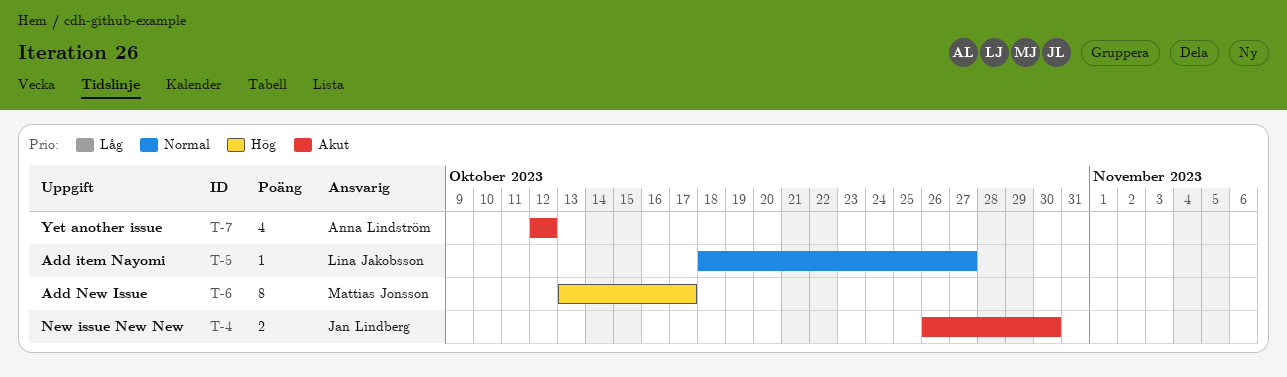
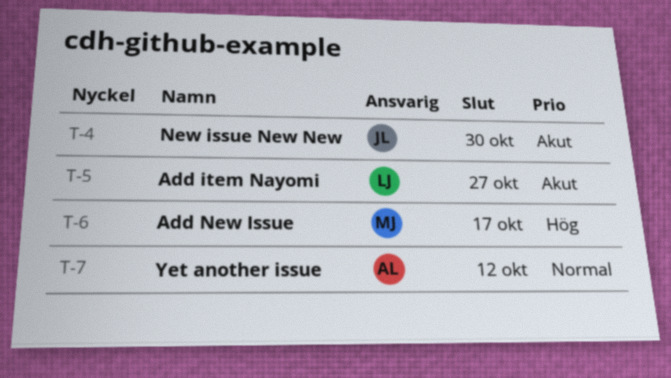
T-5, priority: Normal -> Akut
T-7, priority: Akut -> Normal

